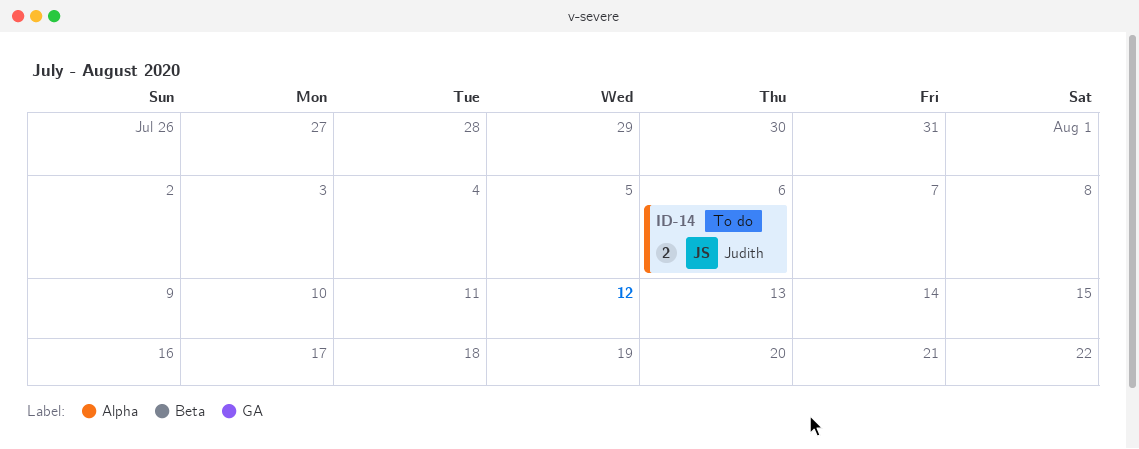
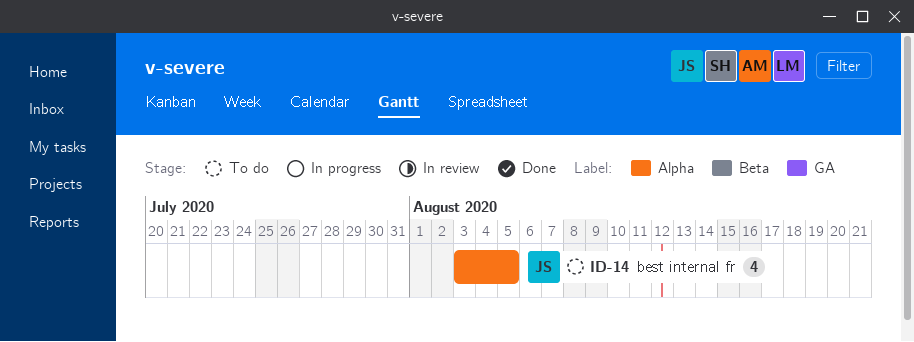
ID-14, estimate: 2 -> 4
ID-14, due: Aug 6 -> Aug 5

